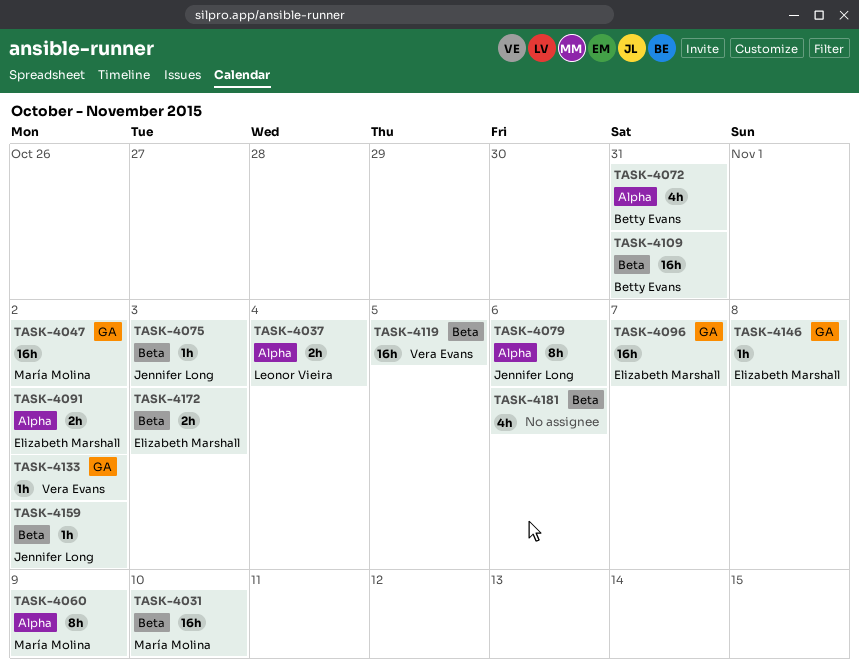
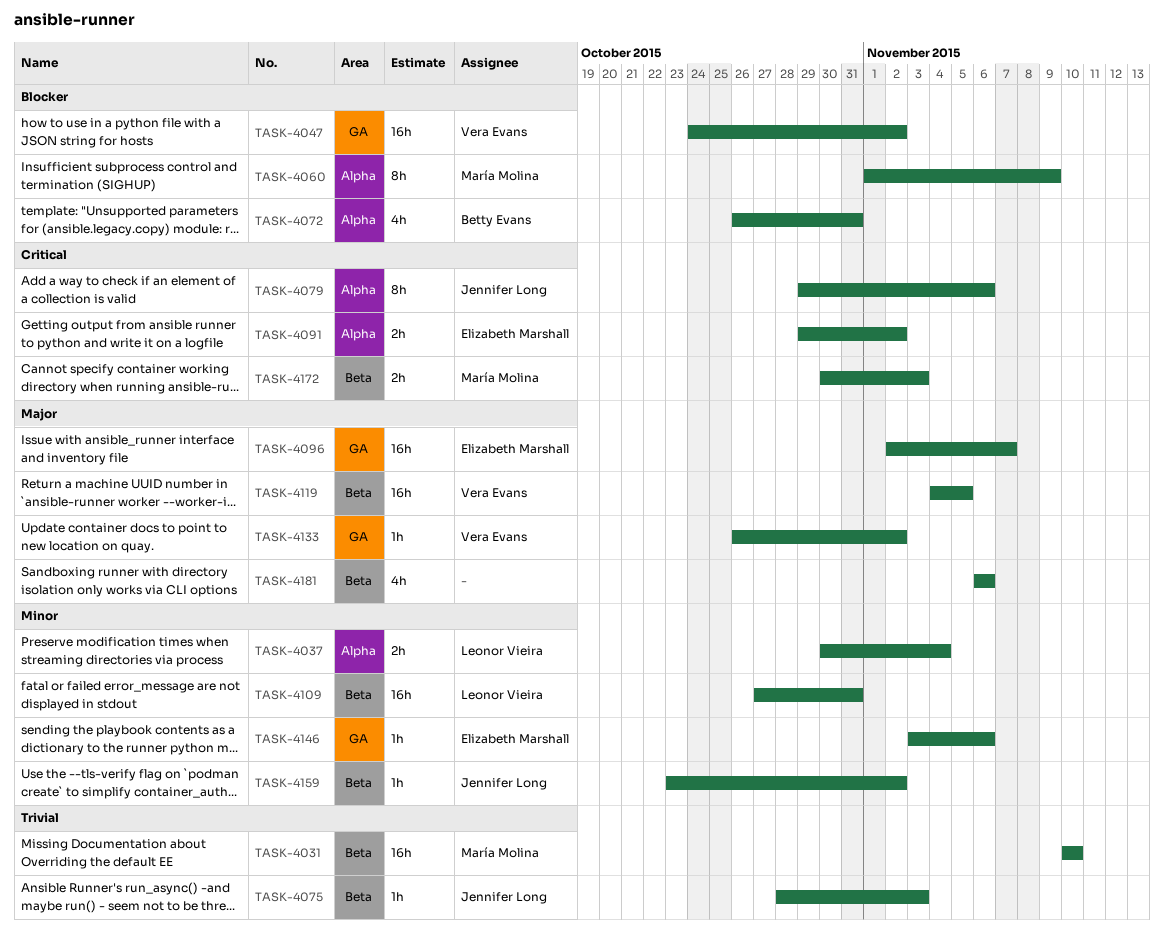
TASK-4047, owner: María Molina -> Vera Evans
TASK-4109, owner: Betty Evans -> Leonor Vieira
TASK-4146, due: Nov 8 -> Nov 6
TASK-4172, owner: Elizabeth Marshall -> María Molina

